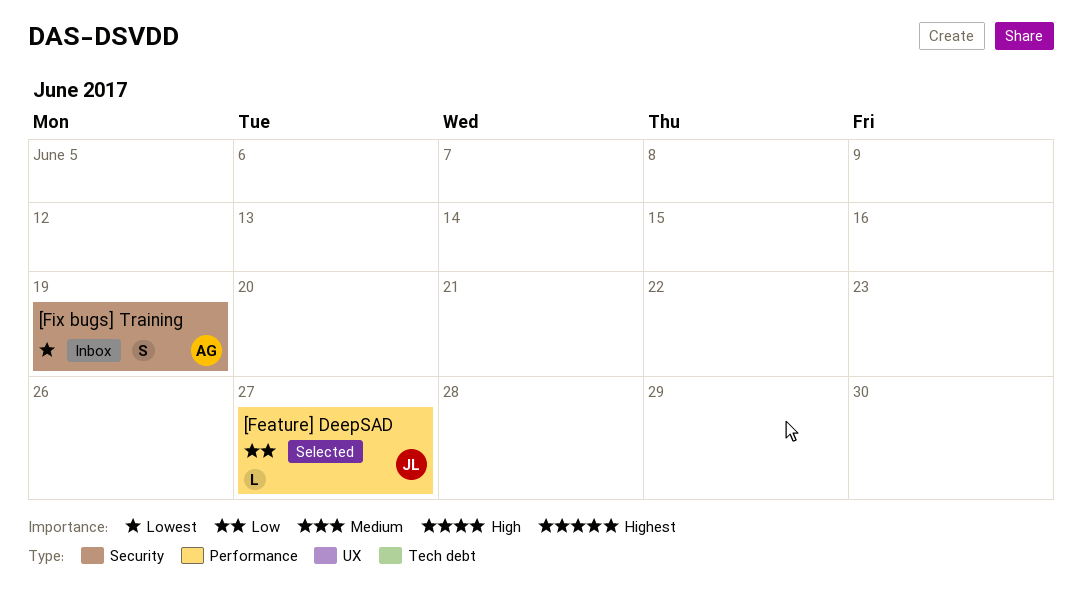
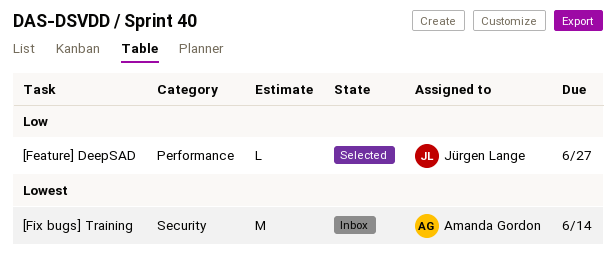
[Fix bugs] Training, estimate: S -> M
[Fix bugs] Training, due: Jun 19 -> Jun 14

